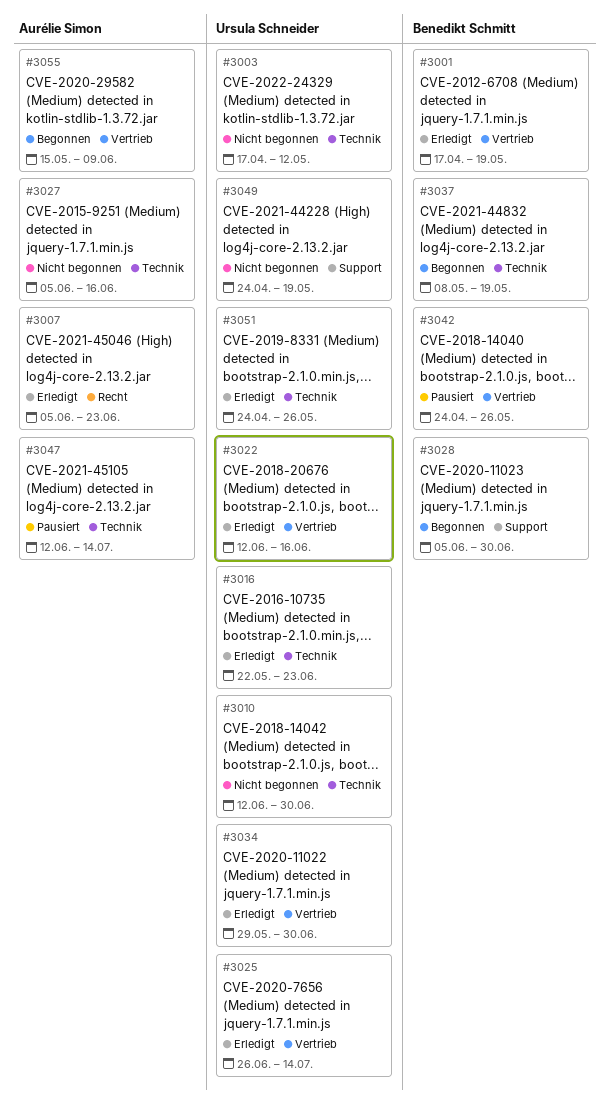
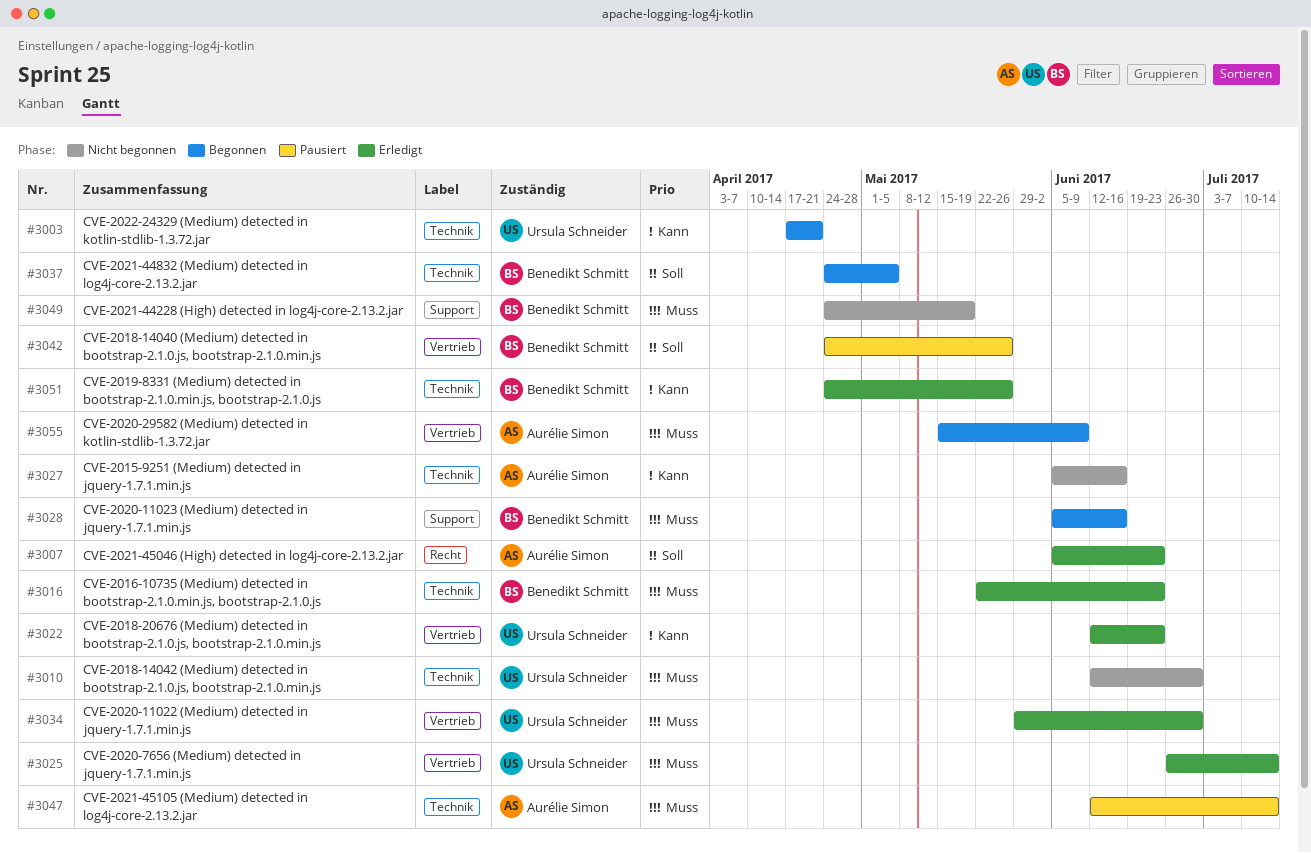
#3001: present -> none
#3003, status: Nicht begonnen -> Begonnen
#3003, due: May 12 -> Apr 21
#3016, owner: Ursula Schneider -> Benedikt Schmitt
#3022, due: Jun 16 -> Jun 23
#3028, due: Jun 30 -> Jun 16
#3037, start: May 8 -> Apr 24
#3037, due: May 19 -> May 5
#3049, owner: Ursula Schneider -> Benedikt Schmitt
#3051, owner: Ursula Schneider -> Benedikt Schmitt

